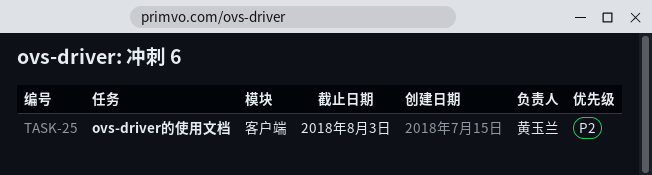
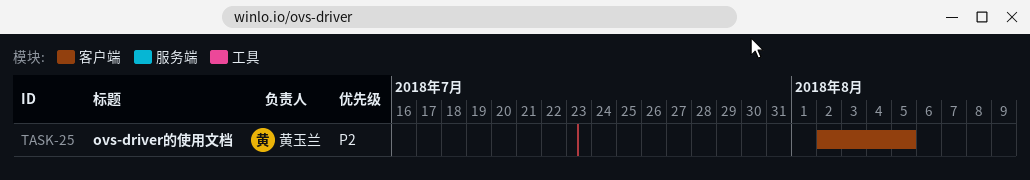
TASK-25, due: Aug 3 -> Aug 5

